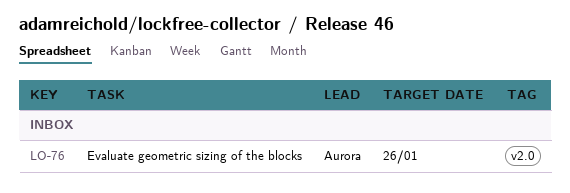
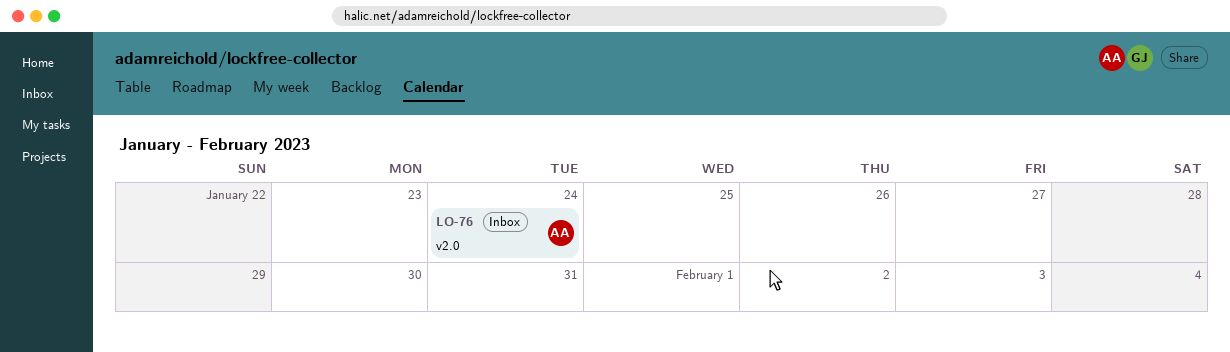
LO-76, due: Jan 26 -> Jan 24

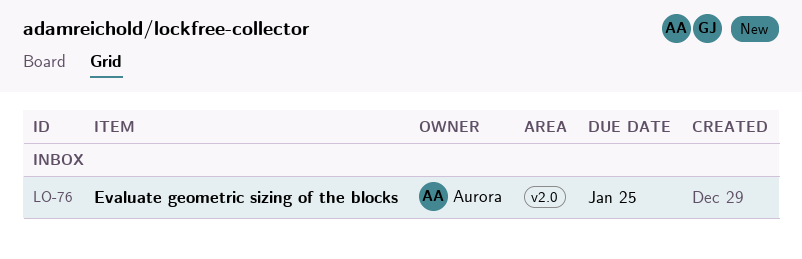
LO-76, due: Jan 24 -> Jan 25

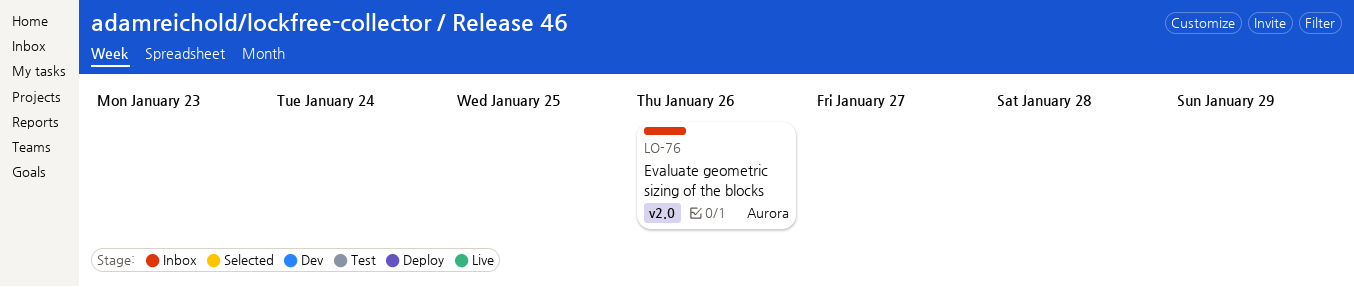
LO-76, due: Jan 25 -> Jan 26

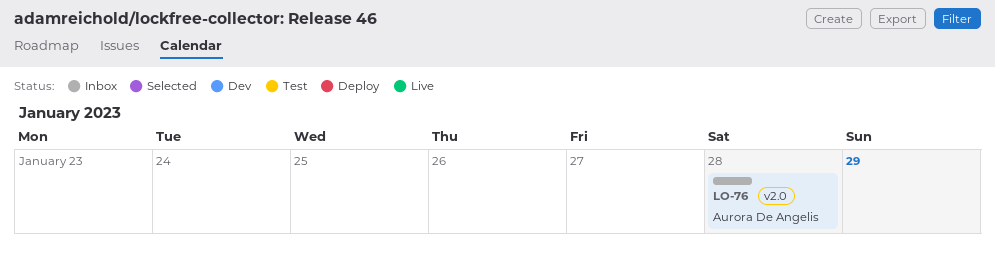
LO-76, due: Jan 26 -> Jan 28

